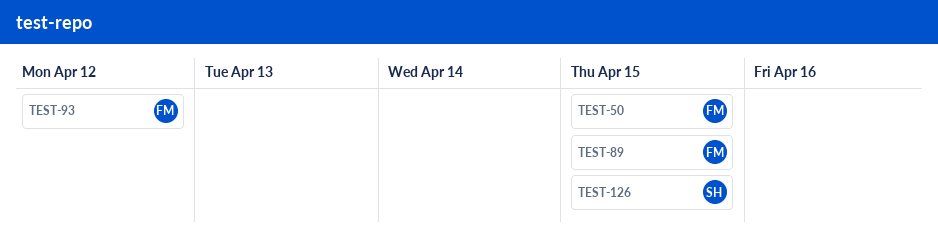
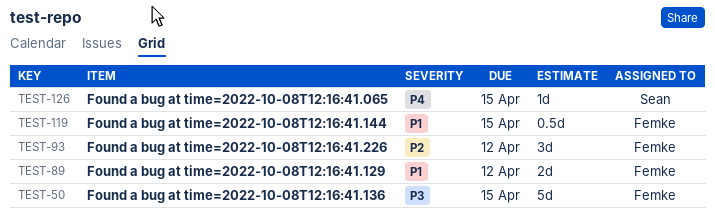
TEST-89, due: Apr 15 -> Apr 12
TEST-119: none -> present

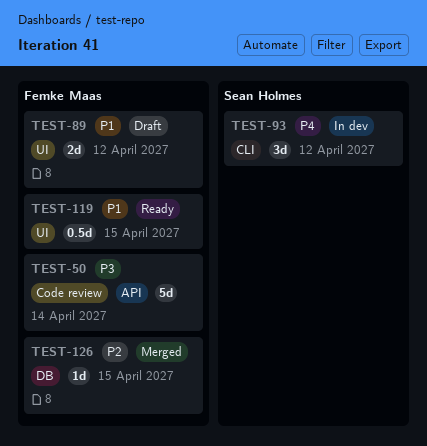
TEST-50, due: Apr 15 -> Apr 14
TEST-93, owner: Femke Maas -> Sean Holmes
TEST-93, priority: P2 -> P4
TEST-126, owner: Sean Holmes -> Femke Maas
TEST-126, priority: P4 -> P2

